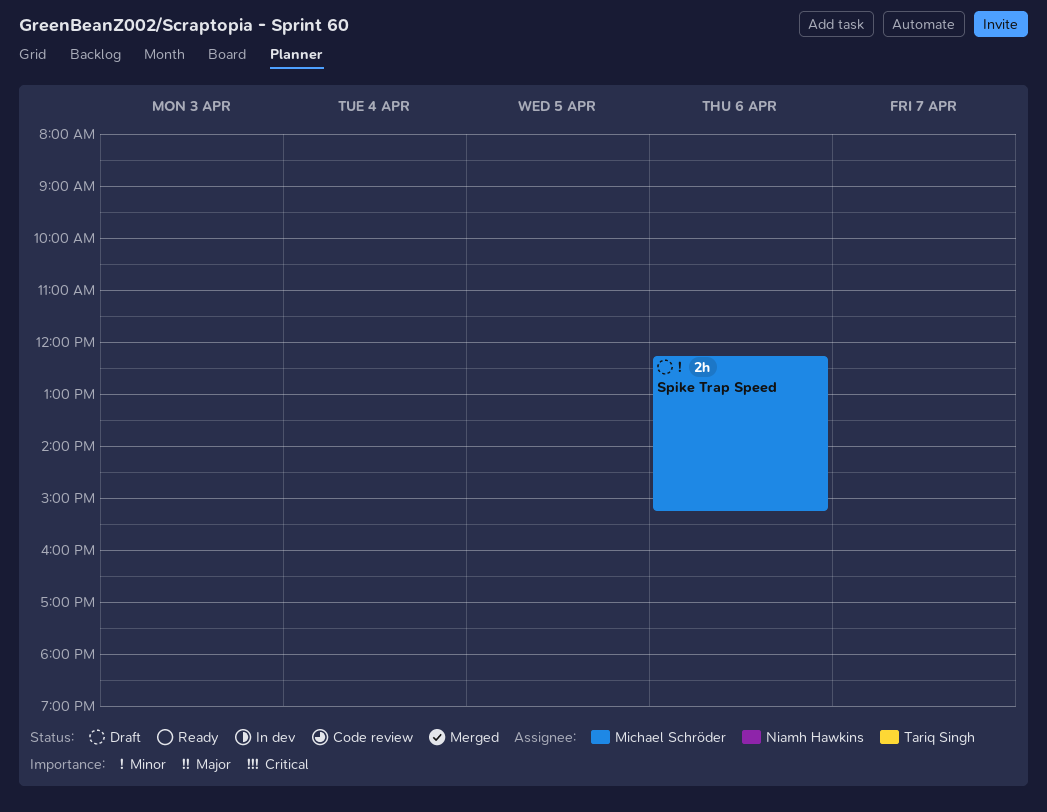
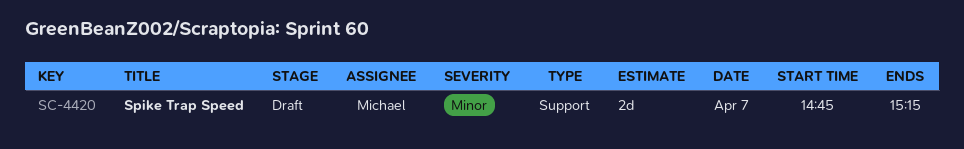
Spike Trap Speed, estimate: 2h -> 2d
Spike Trap Speed, day: Apr 6 -> Apr 7
Spike Trap Speed, begins: 12:15 -> 14:45

